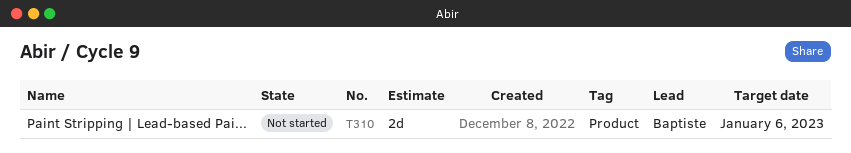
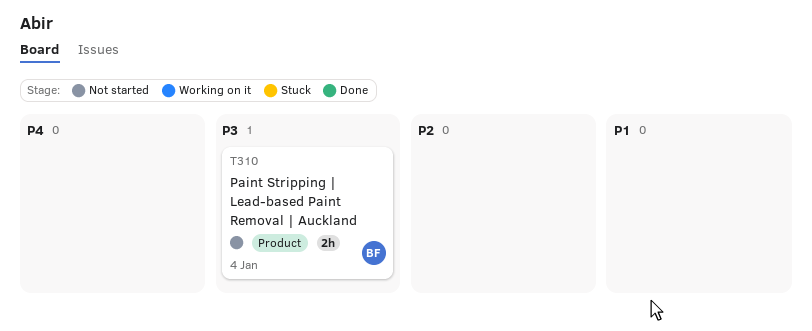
T310, estimate: 2d -> 2h
T310, due: Jan 6 -> Jan 4

